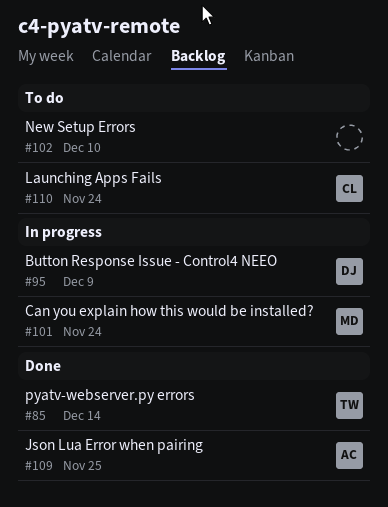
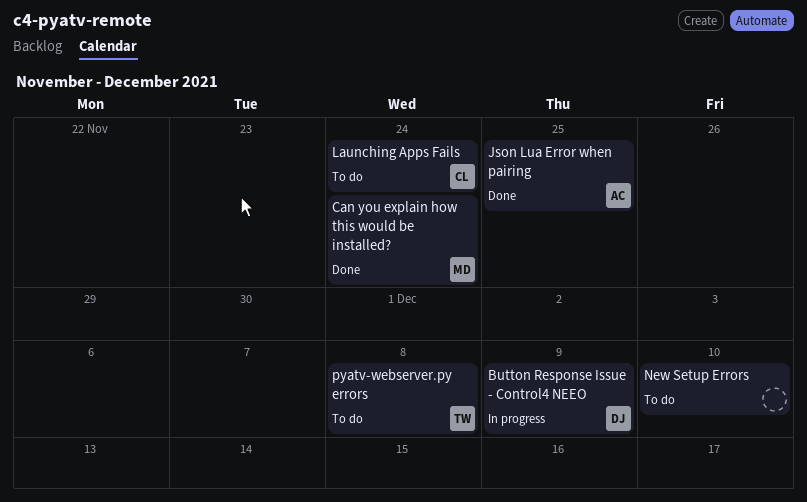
Can you explain how this would be installed?, status: In progress -> Done
pyatv-webserver.py errors, status: Done -> To do
pyatv-webserver.py errors, due: Dec 14 -> Dec 8

